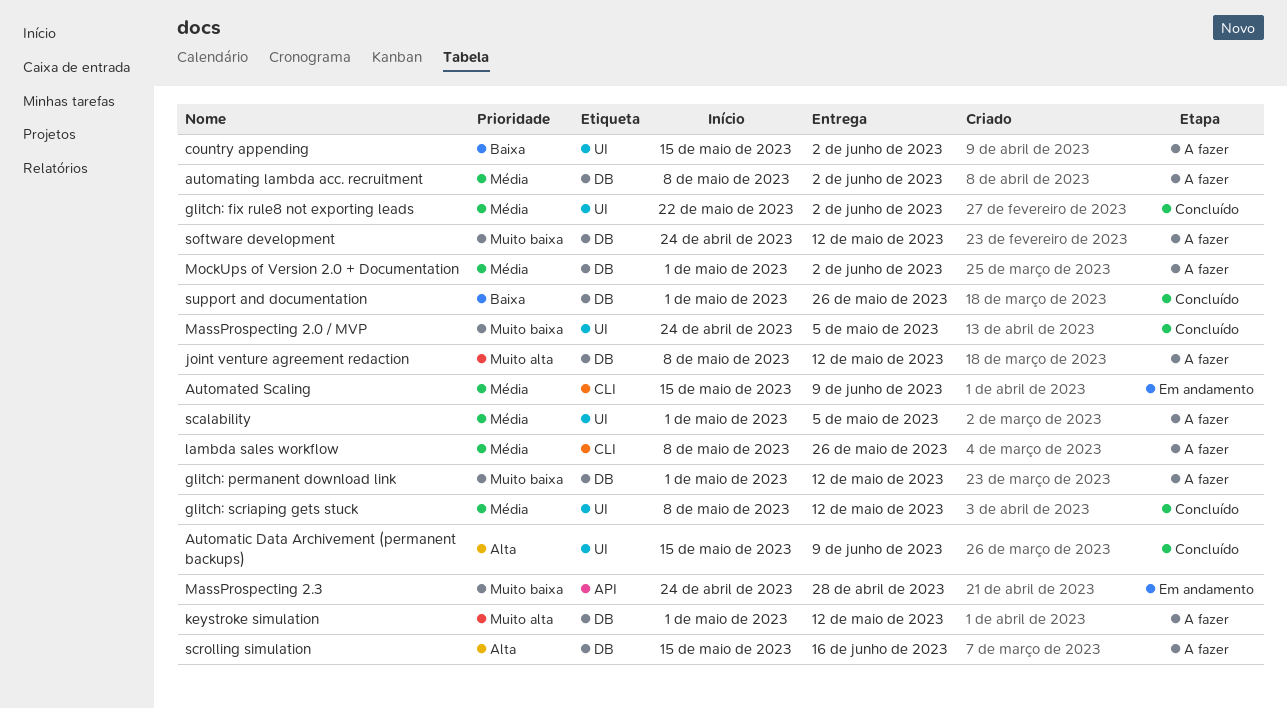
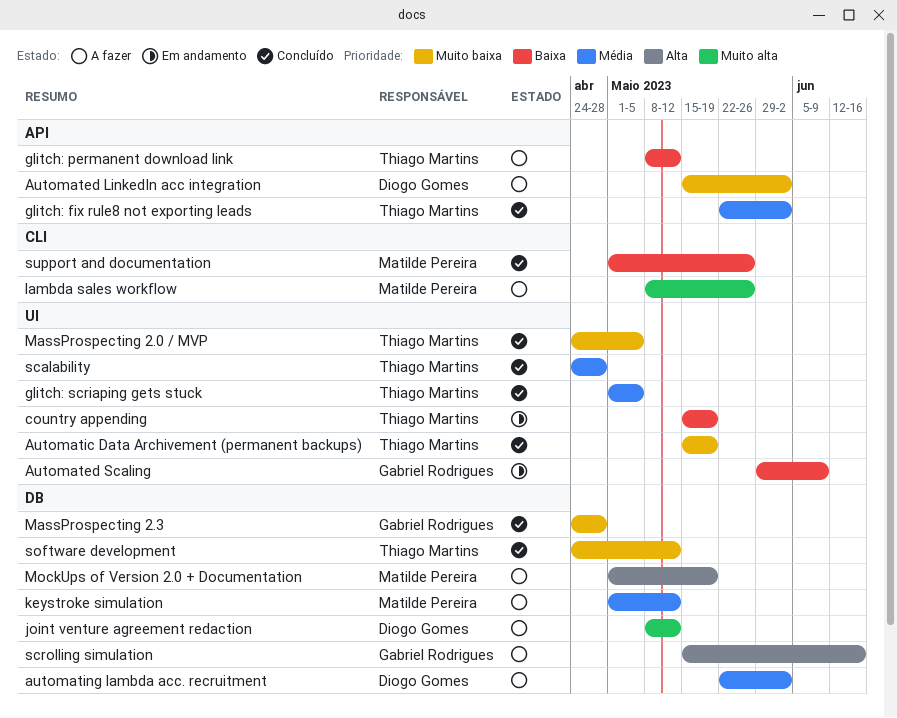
Automated LinkedIn acc integration: none -> present
Automated Scaling, priority: Média -> Baixa
Automated Scaling, label: CLI -> UI
Automated Scaling, start: May 15 -> May 29
Automatic Data Archivement (permanent backups), priority: Alta -> Muito baixa
Automatic Data Archivement (permanent backups), due: Jun 9 -> May 19
automating lambda acc. recruitment, start: May 8 -> May 22
country appending, status: A fazer -> Em andamento
country appending, due: Jun 2 -> May 19
glitch: fix rule8 not exporting leads, label: UI -> API
glitch: permanent download link, priority: Muito baixa -> Baixa
glitch: permanent download link, label: DB -> API
glitch: permanent download link, start: May 1 -> May 8
glitch: scriaping gets stuck, start: May 8 -> May 1
glitch: scriaping gets stuck, due: May 12 -> May 5
keystroke simulation, priority: Muito alta -> Média
lambda sales workflow, priority: Média -> Muito alta
MassProspecting 2.3, status: Em andamento -> Concluído
MassProspecting 2.3, label: API -> DB
MockUps of Version 2.0 + Documentation, priority: Média -> Alta
MockUps of Version 2.0 + Documentation, due: Jun 2 -> May 19
scalability, status: A fazer -> Concluído
scalability, start: May 1 -> Apr 24
scalability, due: May 5 -> Apr 28
software development, status: A fazer -> Concluído
support and documentation, label: DB -> CLI

